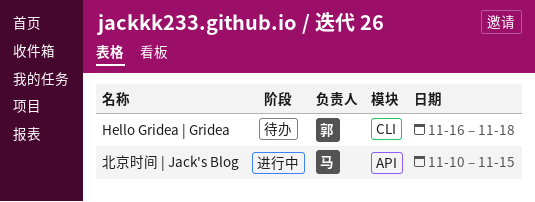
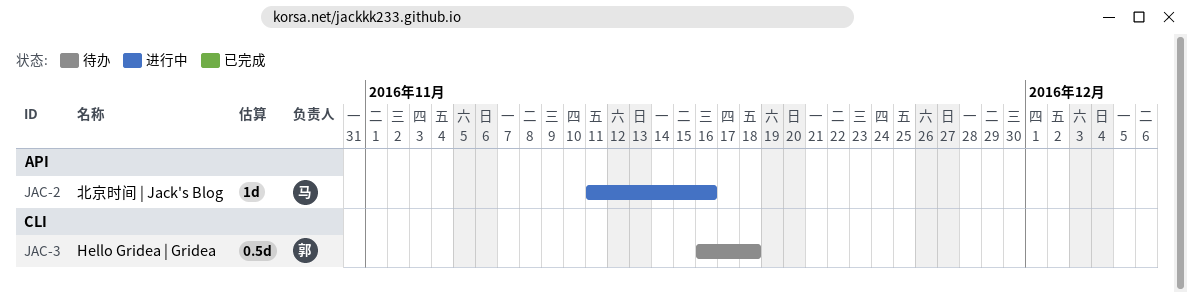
北京时间 | Jack's Blog, start: Nov 10 -> Nov 11
北京时间 | Jack's Blog, due: Nov 15 -> Nov 16

